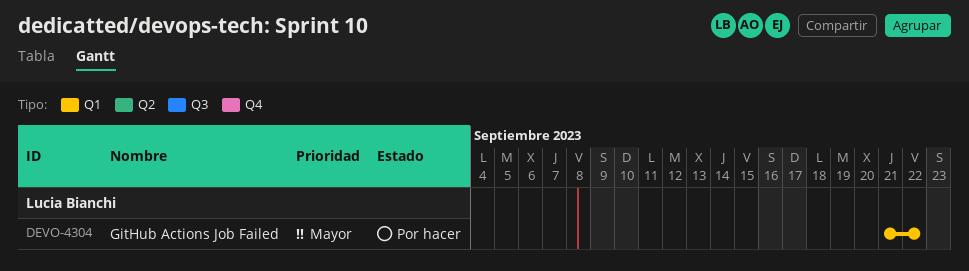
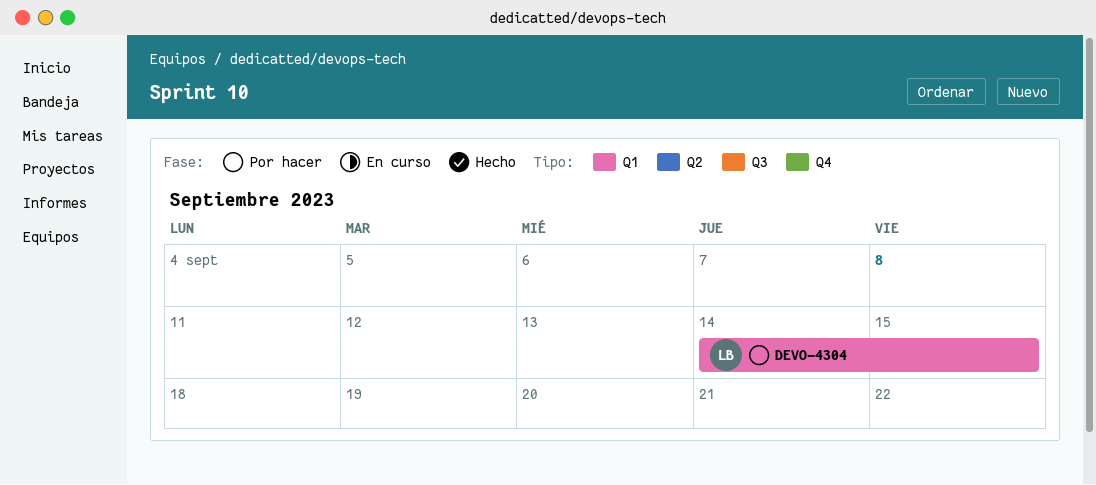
DEVO-4304, start: Sep 21 -> Sep 14
DEVO-4304, due: Sep 22 -> Sep 15

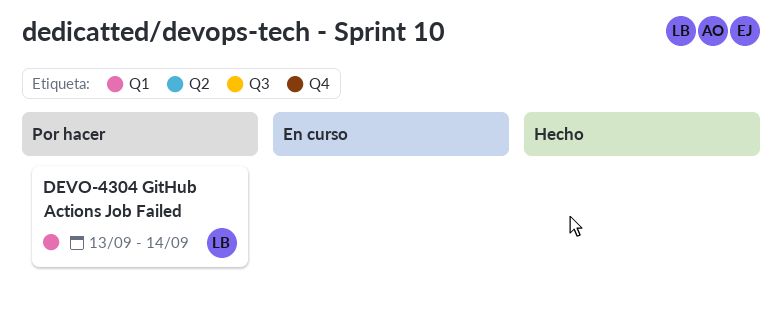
DEVO-4304, start: Sep 14 -> Sep 13
DEVO-4304, due: Sep 15 -> Sep 14

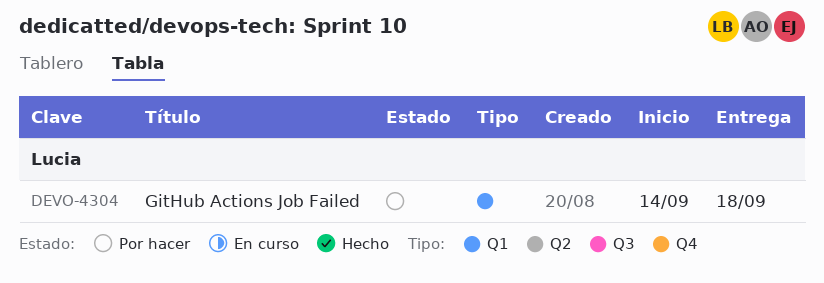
DEVO-4304, start: Sep 13 -> Sep 14
DEVO-4304, due: Sep 14 -> Sep 18

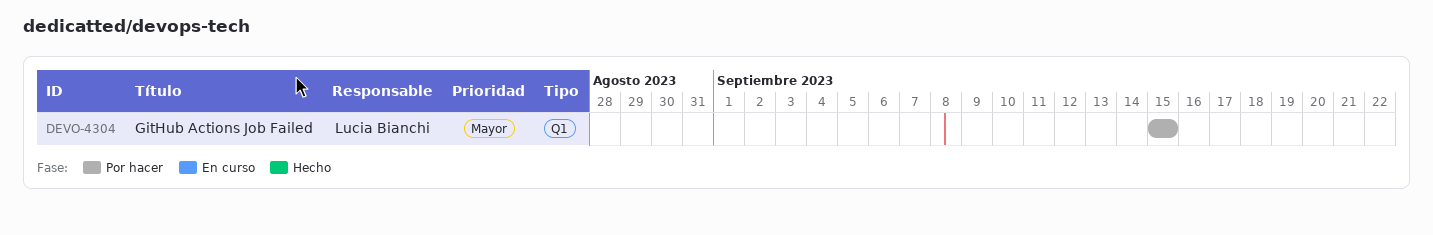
DEVO-4304, start: Sep 14 -> Sep 15
DEVO-4304, due: Sep 18 -> Sep 15

